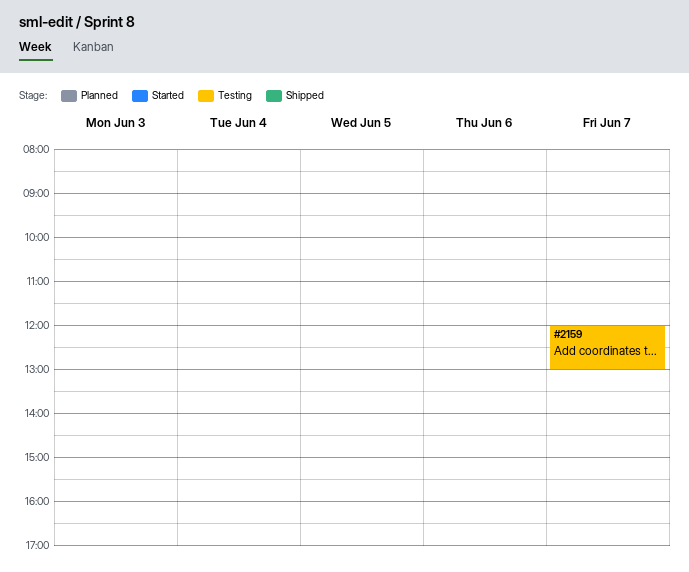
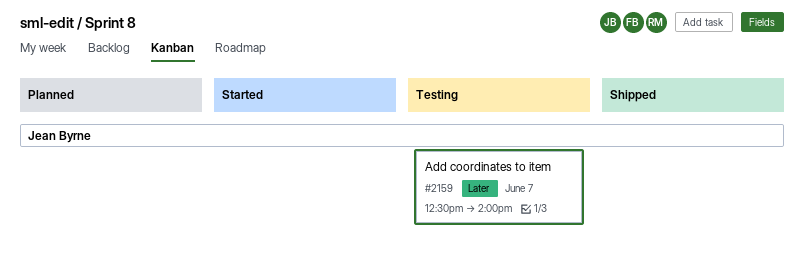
#2159, begins: 12:00 -> 12:30
#2159, ends: 13:00 -> 14:00

